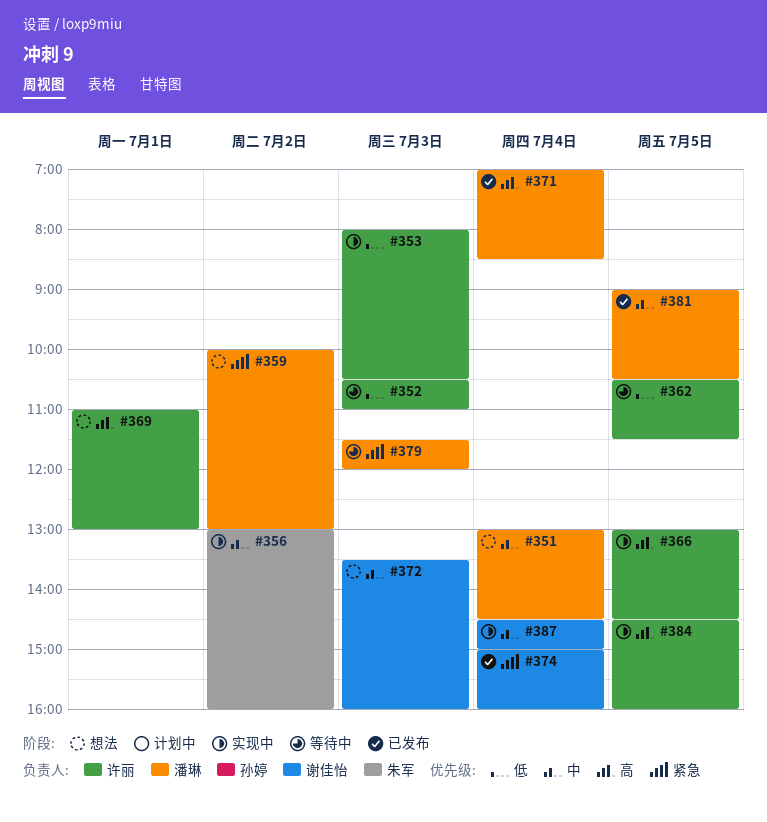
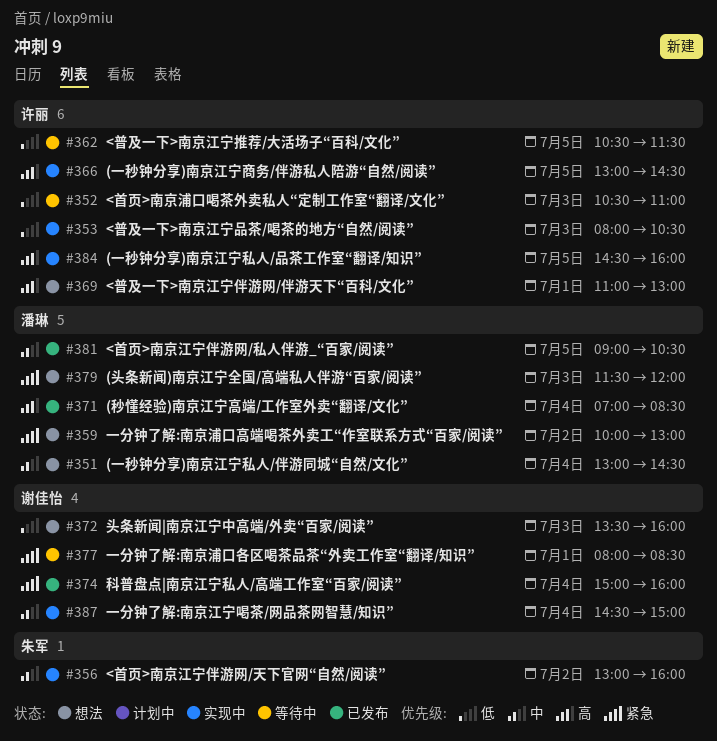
#372, priority: 中 -> 低
#377: none -> present
#379, status: 等待中 -> 想法

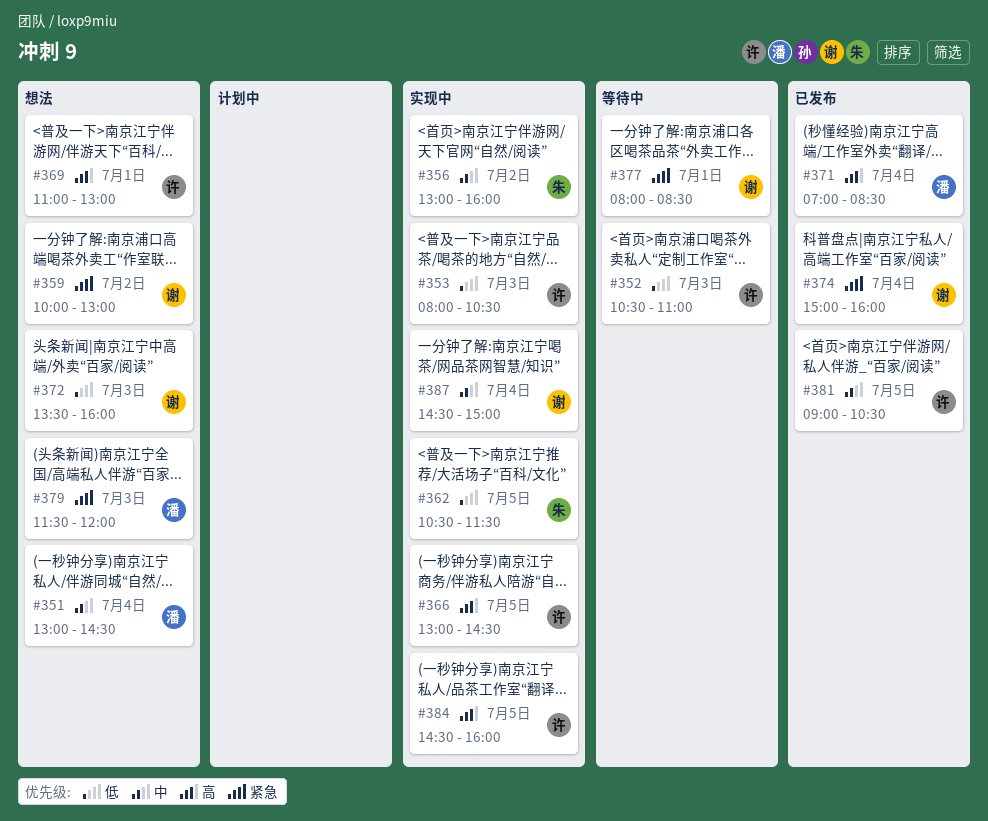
#359, owner: 潘琳 -> 谢佳怡
#362, status: 等待中 -> 实现中
#362, owner: 许丽 -> 朱军
#381, owner: 潘琳 -> 许丽

